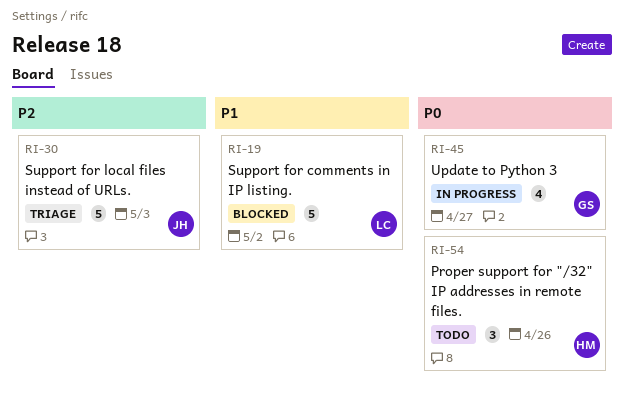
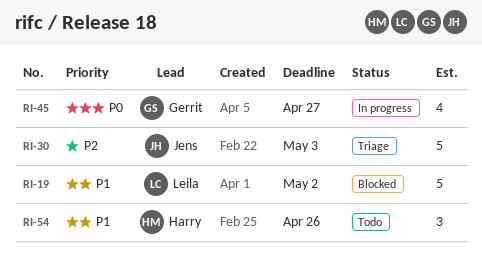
RI-54, priority: P0 -> P1

